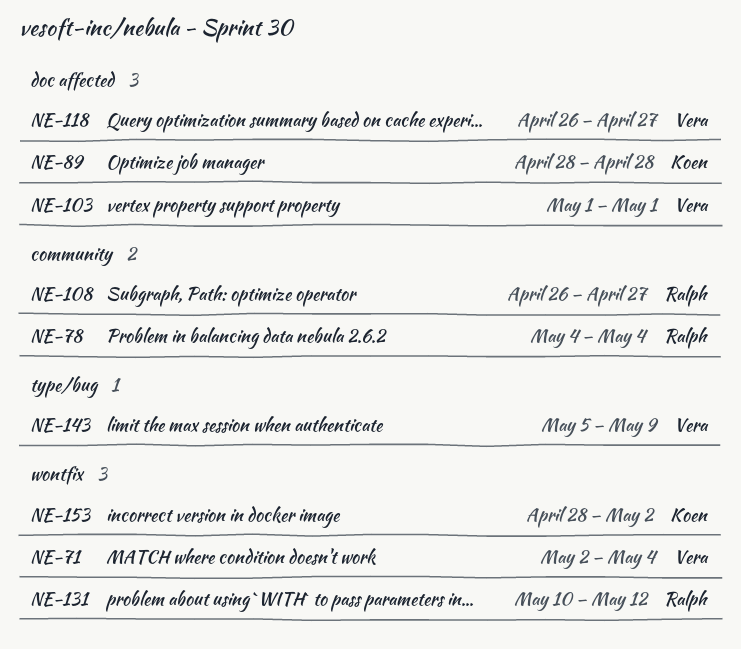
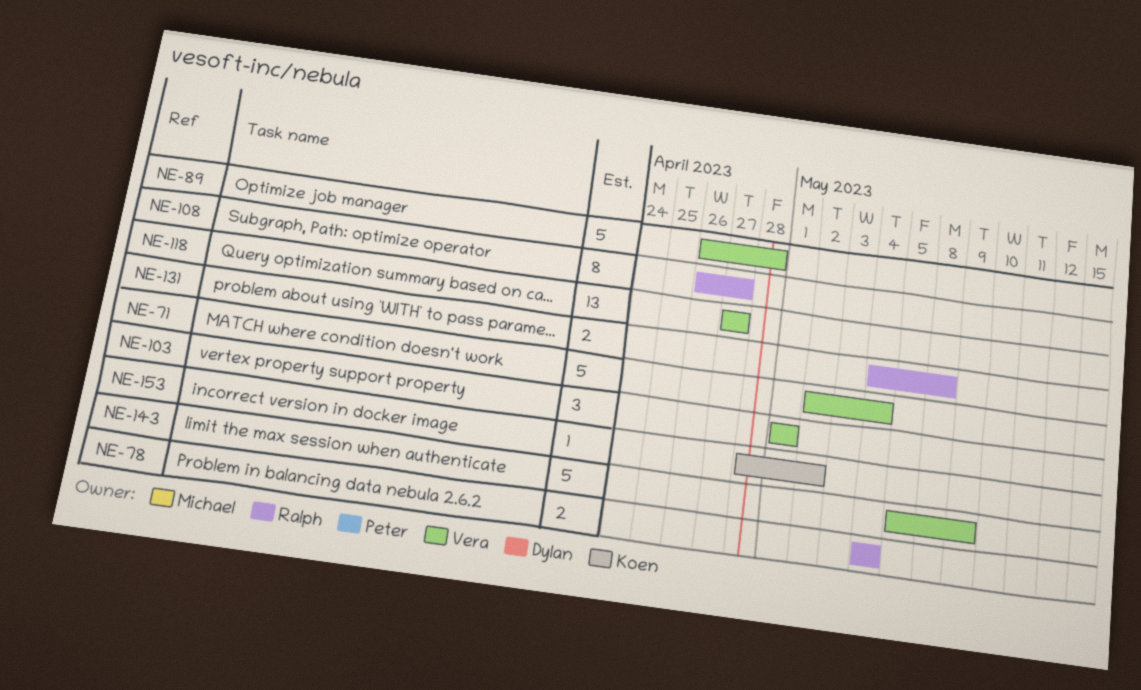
NE-89, owner: Koen -> Vera
NE-89, start: Apr 28 -> Apr 26
NE-118, start: Apr 26 -> Apr 27
NE-131, start: May 10 -> May 4
NE-131, due: May 12 -> May 8

